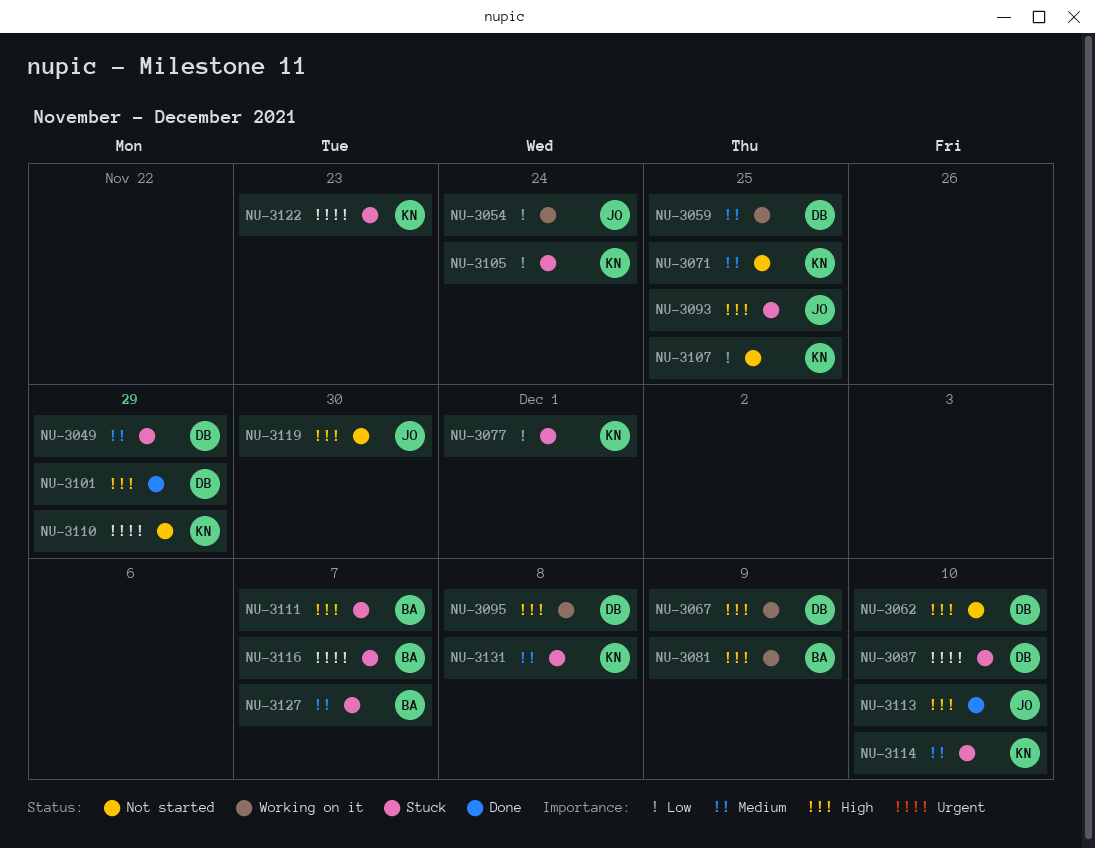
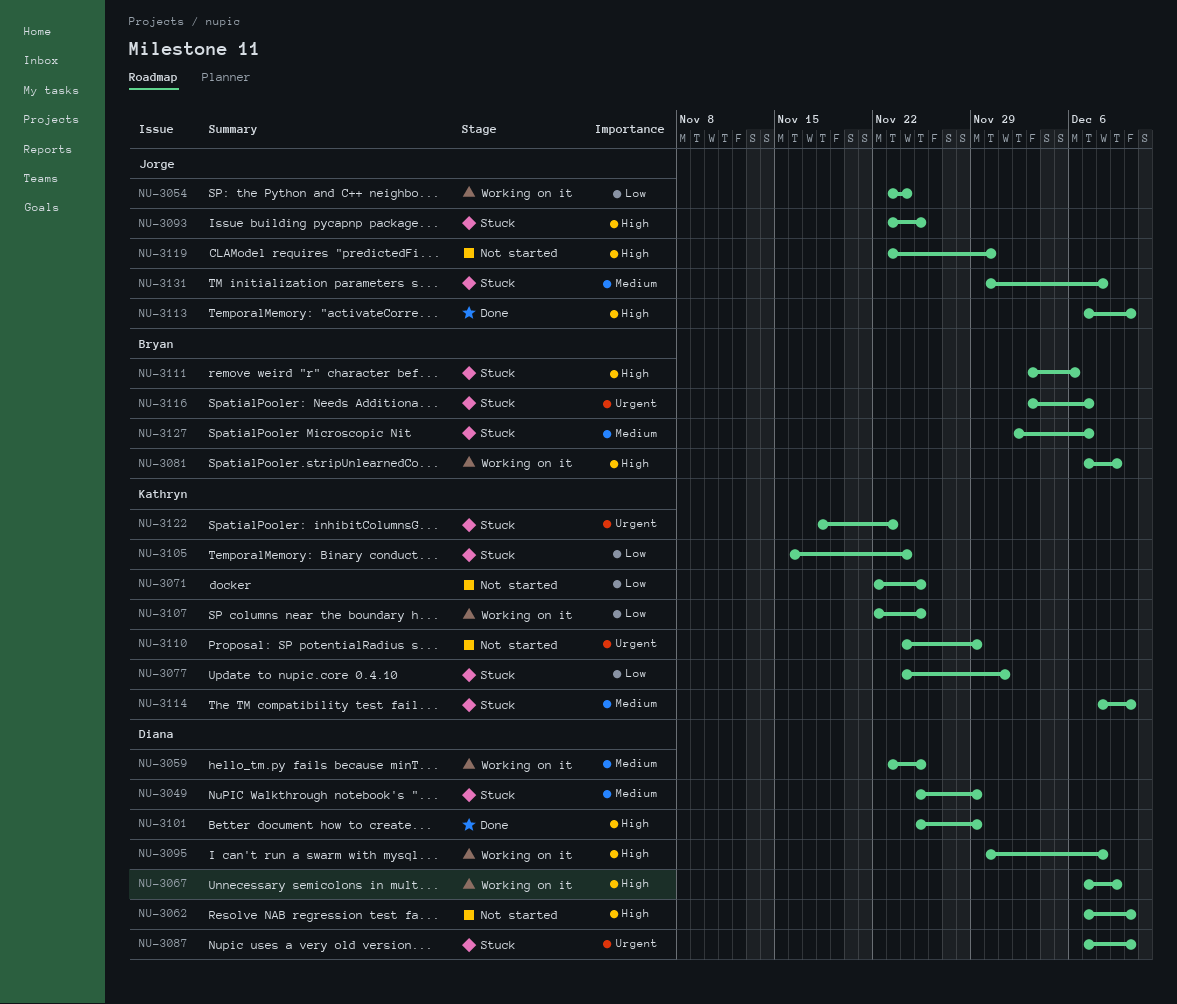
NU-3071, priority: Medium -> Low
NU-3107, status: Not started -> Working on it
NU-3111, due: Dec 7 -> Dec 6
NU-3131, owner: Kathryn -> Jorge

